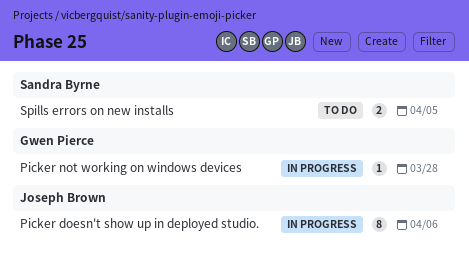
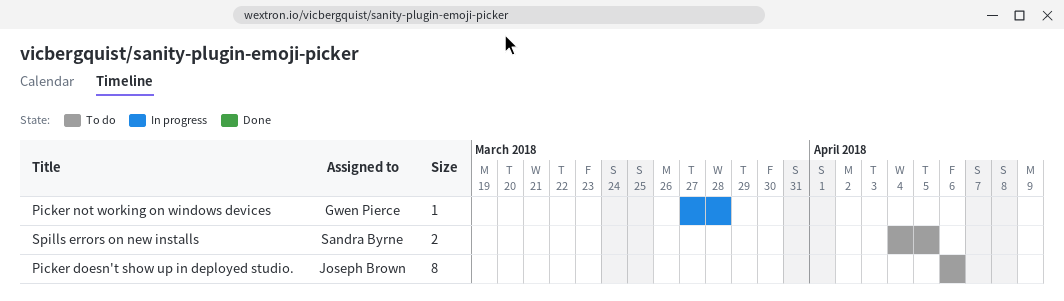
Picker doesn't show up in deployed studio., status: In progress -> To do

